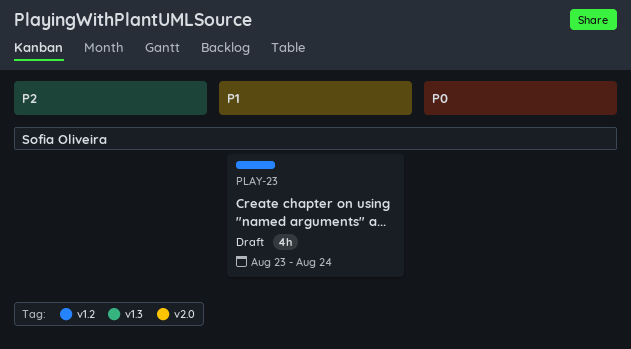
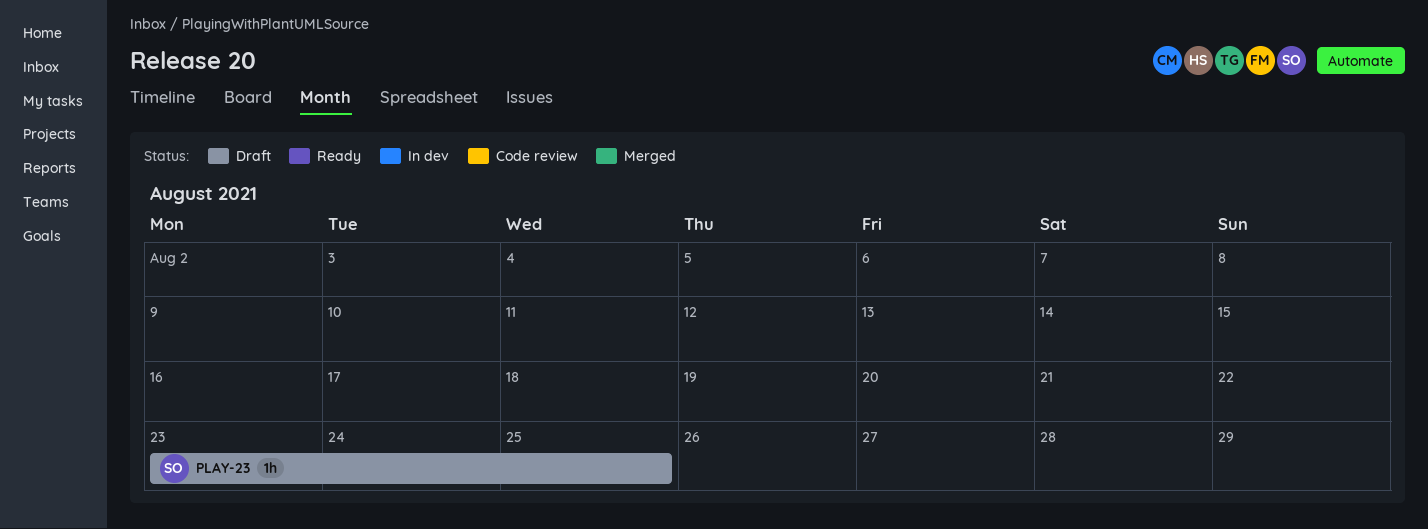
PLAY-23, estimate: 4h -> 1h
PLAY-23, due: Aug 24 -> Aug 25

